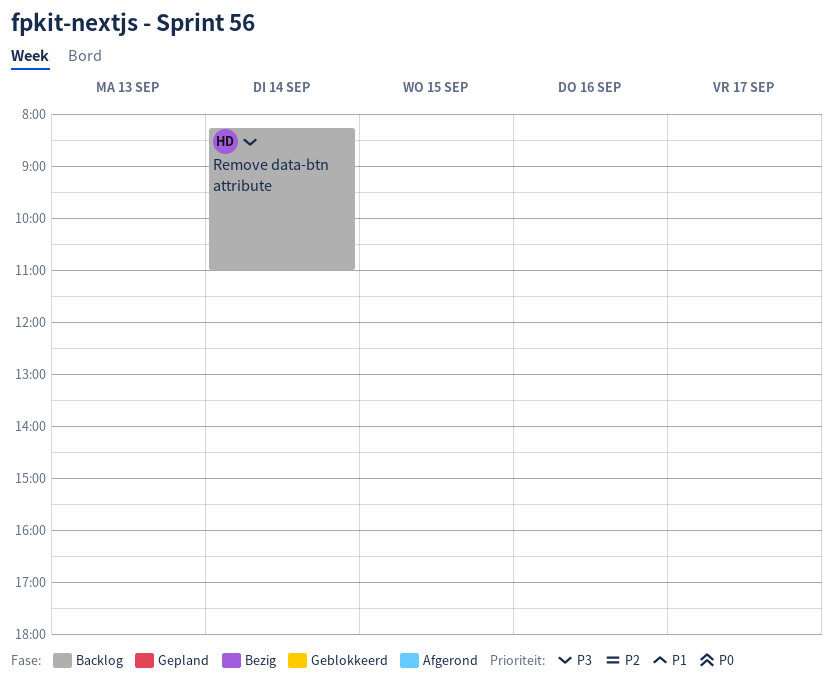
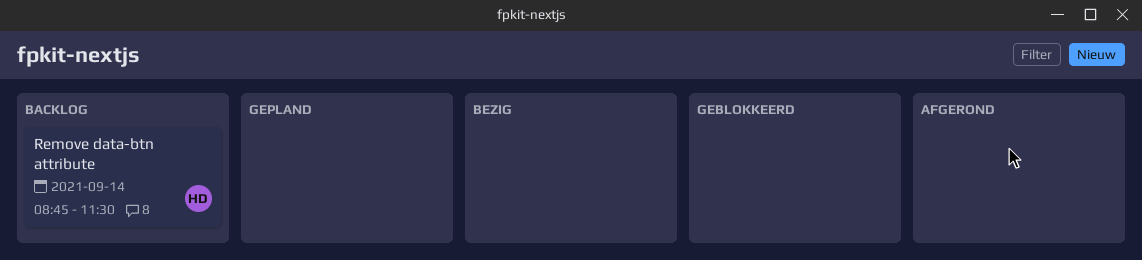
Remove data-btn attribute, begins: 08:15 -> 08:45
Remove data-btn attribute, ends: 11:00 -> 11:30

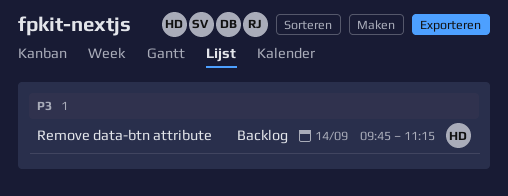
Remove data-btn attribute, begins: 08:45 -> 09:45
Remove data-btn attribute, ends: 11:30 -> 11:15

